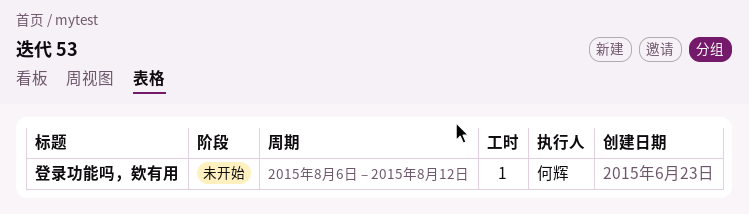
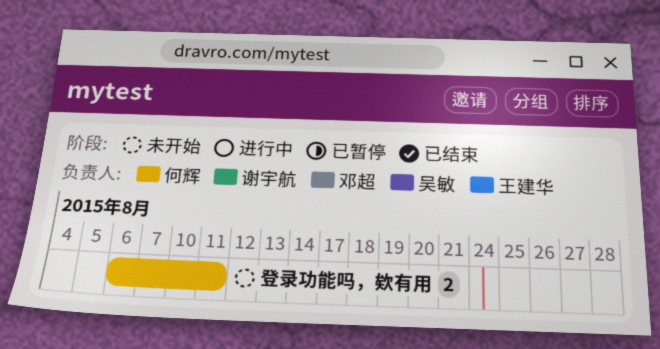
登录功能吗，欸有用, estimate: 1 -> 2
登录功能吗，欸有用, due: Aug 12 -> Aug 11

